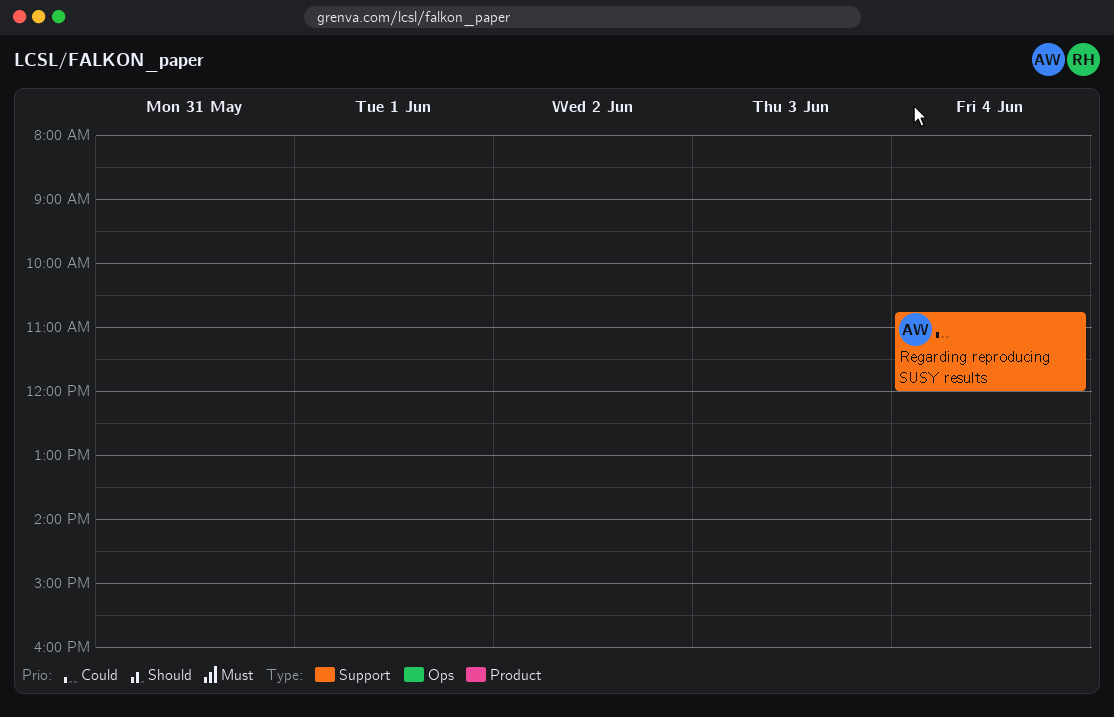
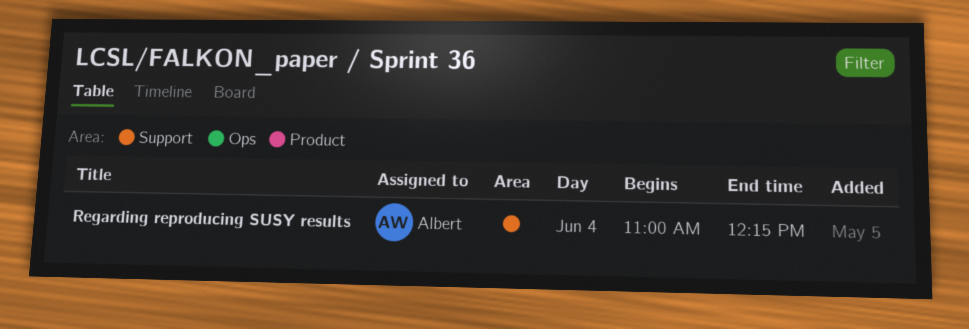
Regarding reproducing SUSY results, begins: 10:45 -> 11:00
Regarding reproducing SUSY results, ends: 12:00 -> 12:15

